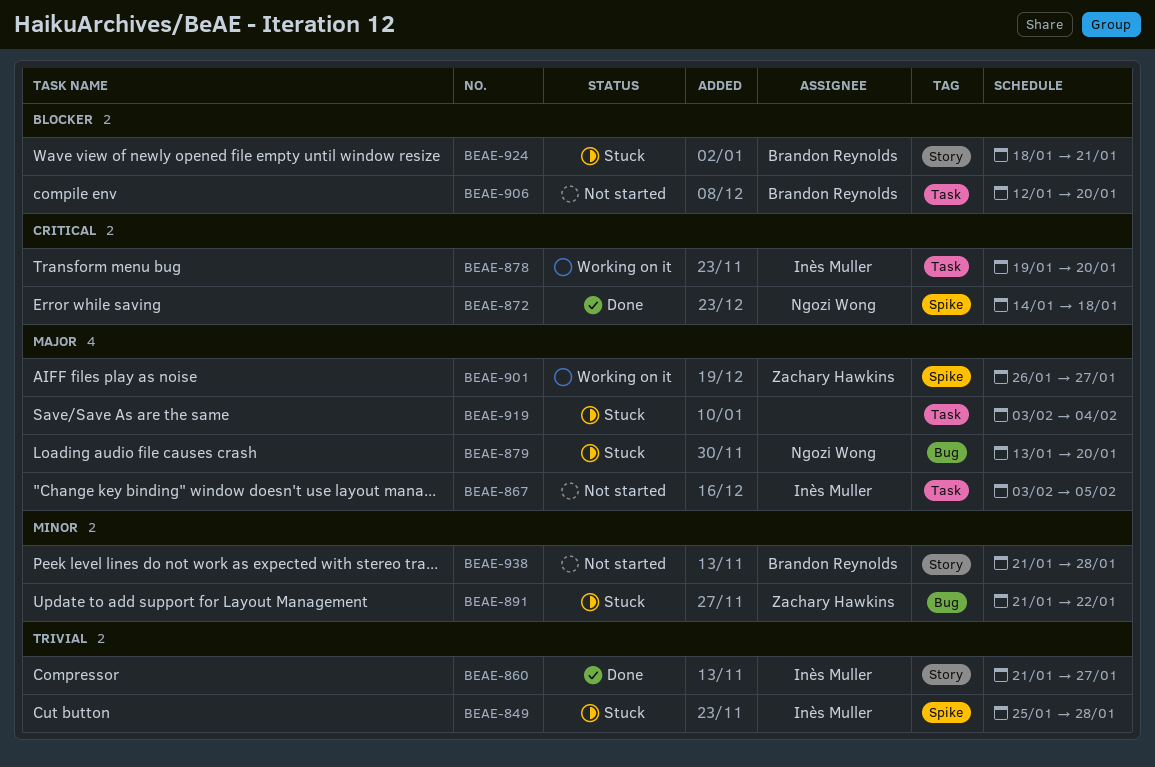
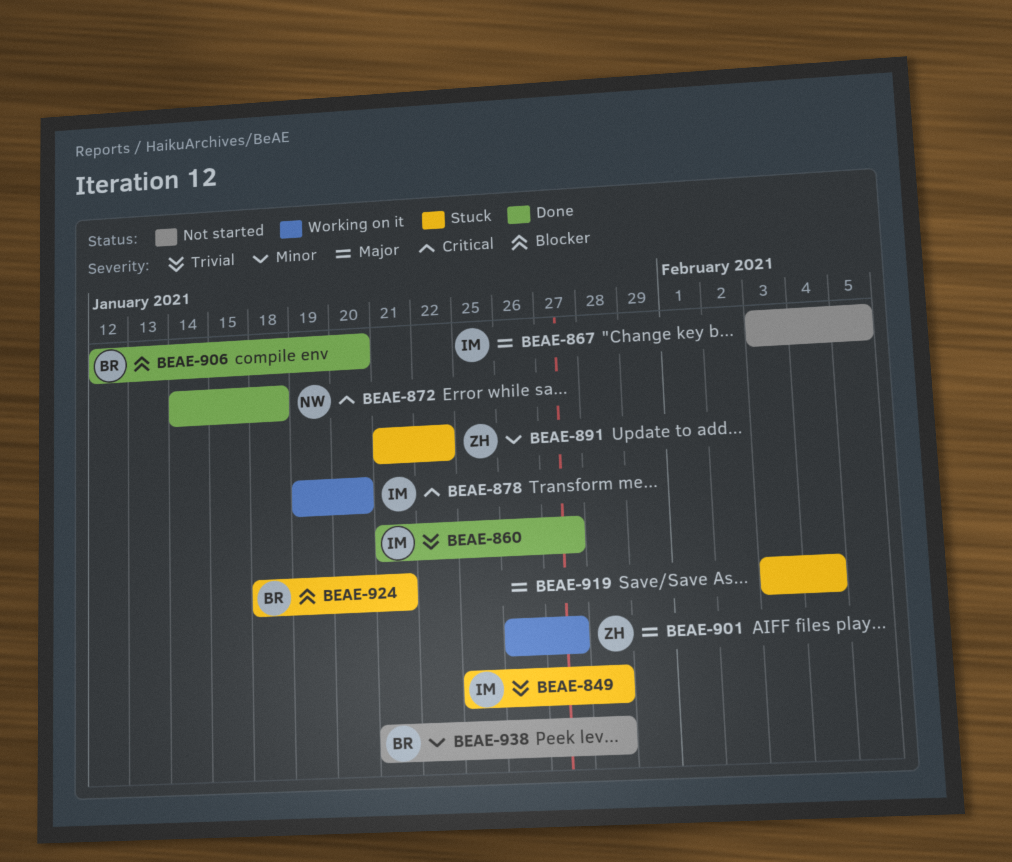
BEAE-879: present -> none
BEAE-906, status: Not started -> Done

